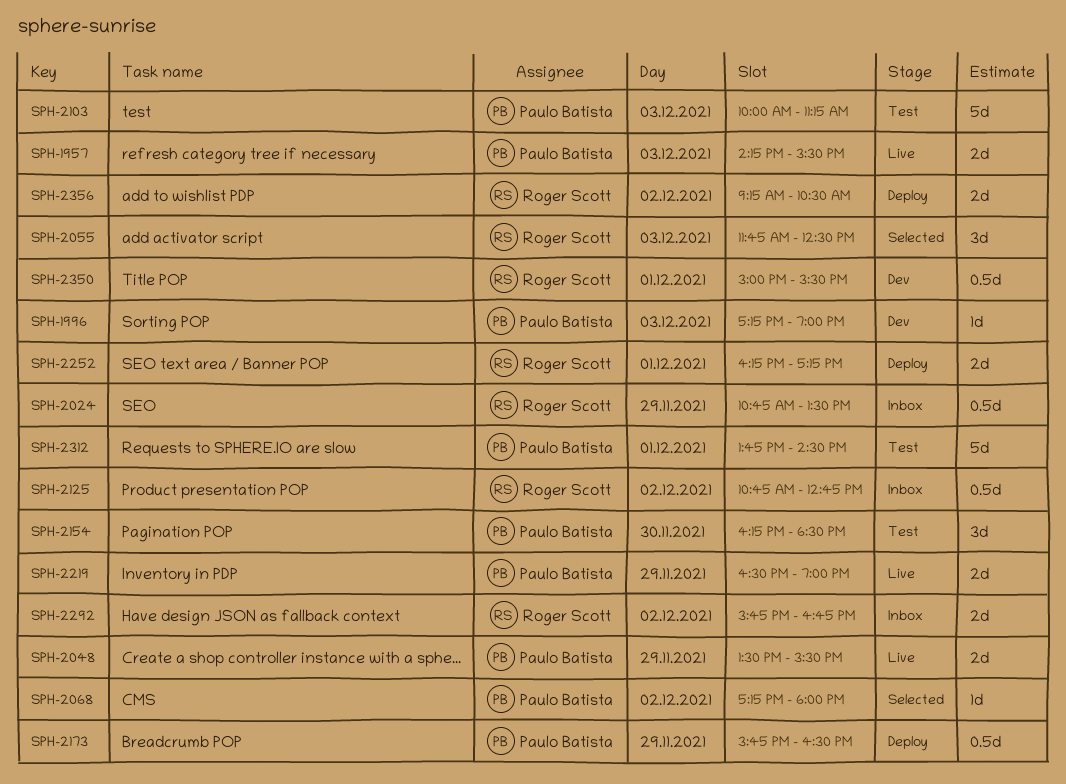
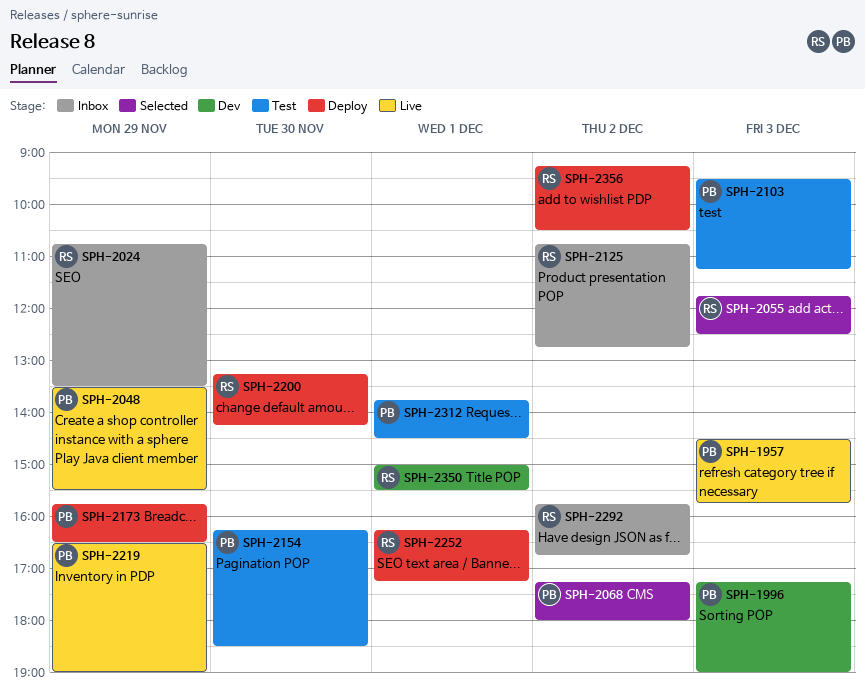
SPH-1957, begins: 14:15 -> 14:30
SPH-1957, ends: 15:30 -> 15:45
SPH-2103, begins: 10:00 -> 09:30
SPH-2200: none -> present

